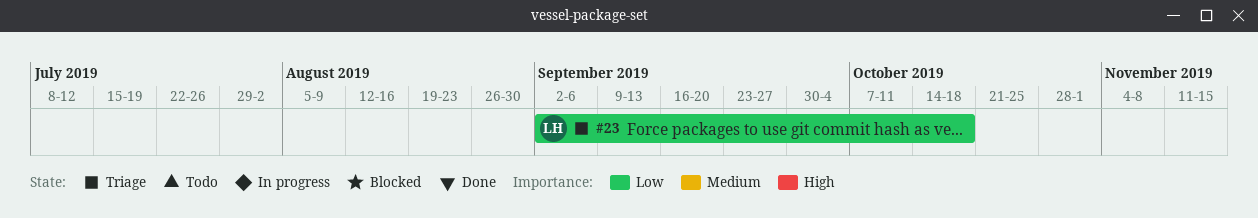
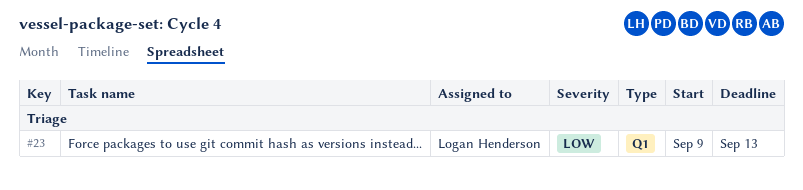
#23, start: Sep 2 -> Sep 9
#23, due: Oct 18 -> Sep 13

